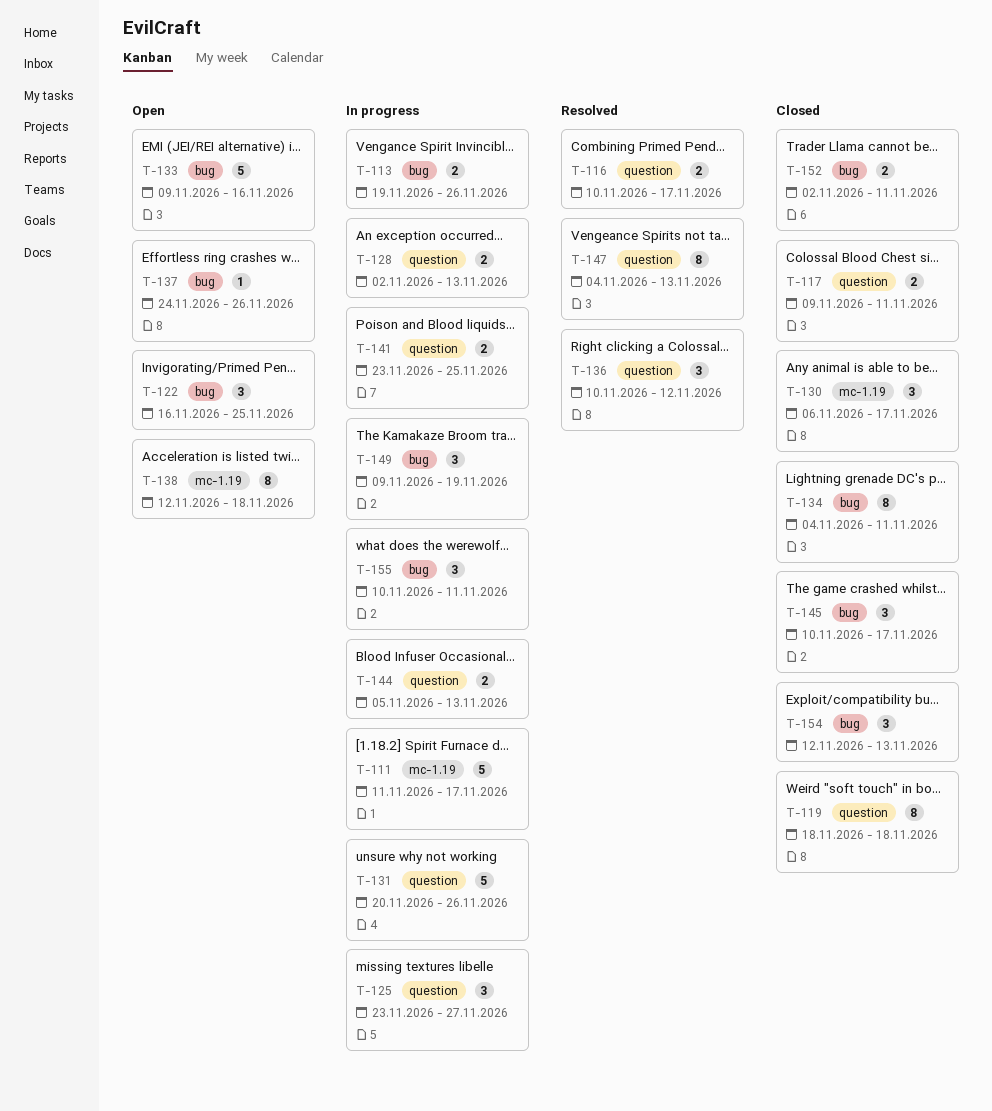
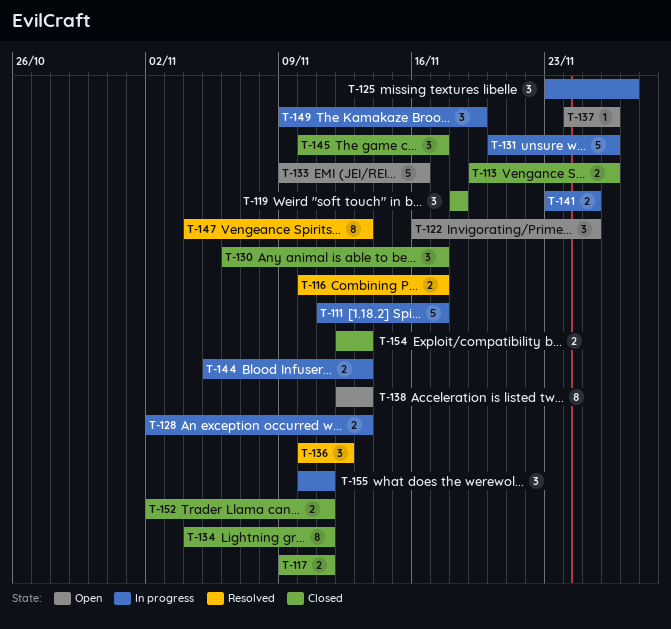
T-113, status: In progress -> Closed
T-119, estimate: 8 -> 3
T-138, due: Nov 18 -> Nov 13
T-154, estimate: 3 -> 2

